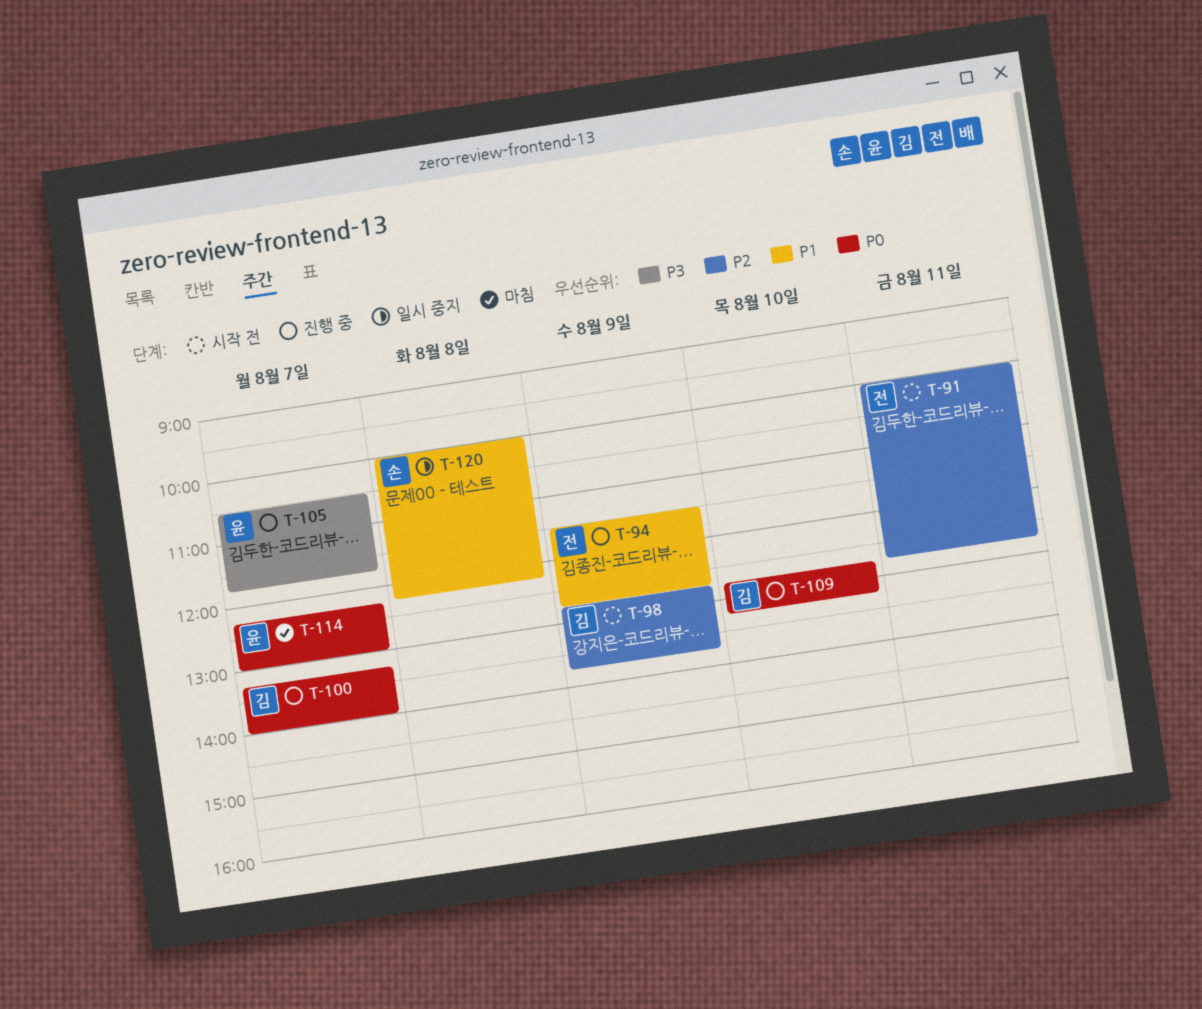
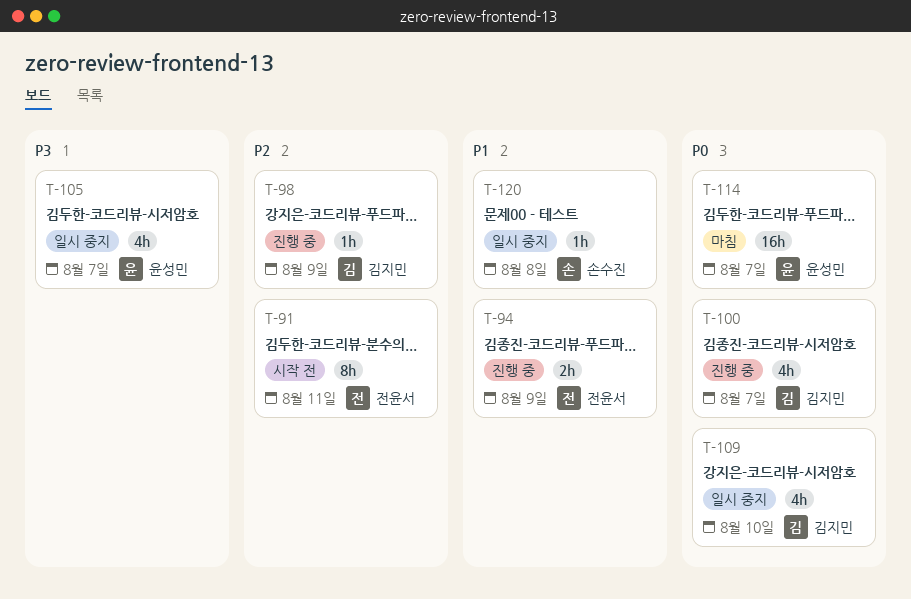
T-98, status: 시작 전 -> 진행 중
T-105, status: 진행 중 -> 일시 중지
T-109, status: 진행 중 -> 일시 중지

